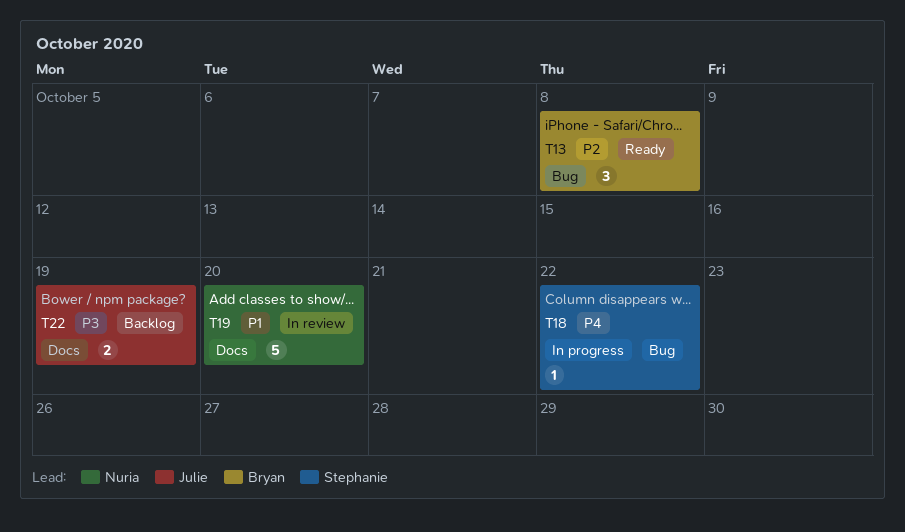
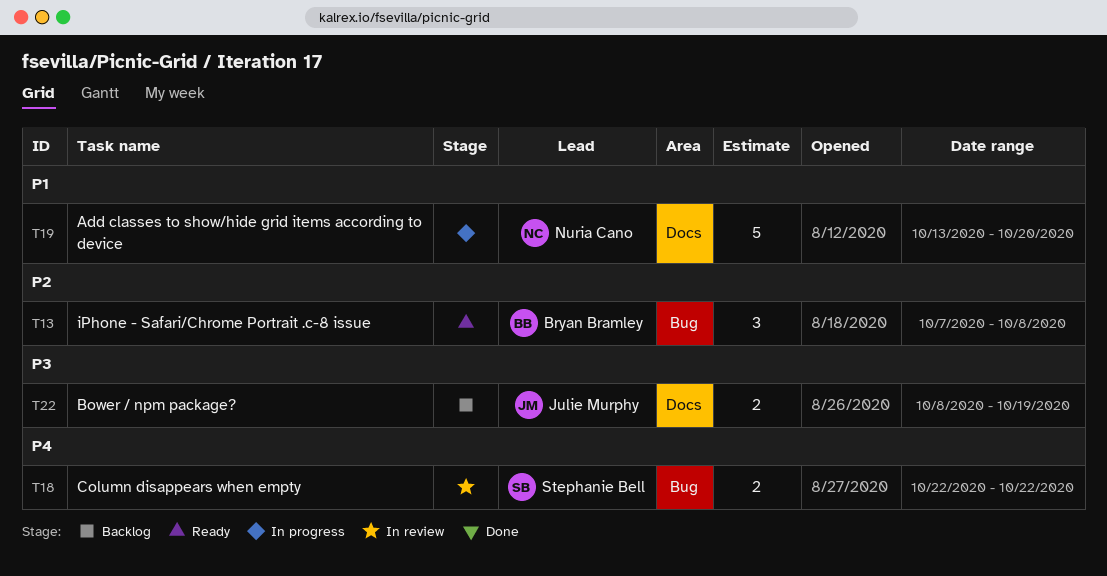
T18, status: In progress -> In review
T18, estimate: 1 -> 2
T19, status: In review -> In progress

